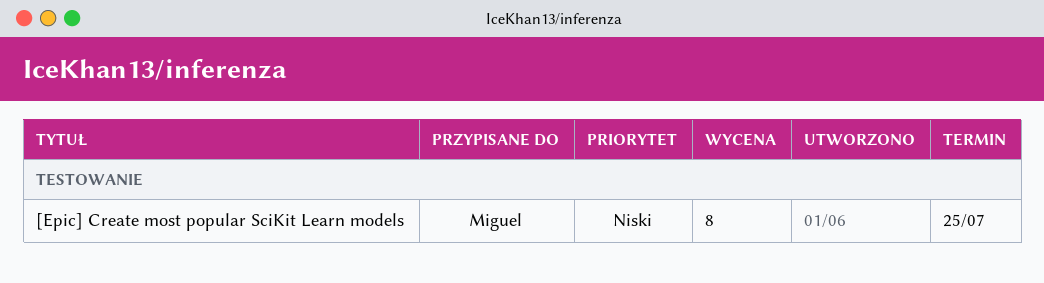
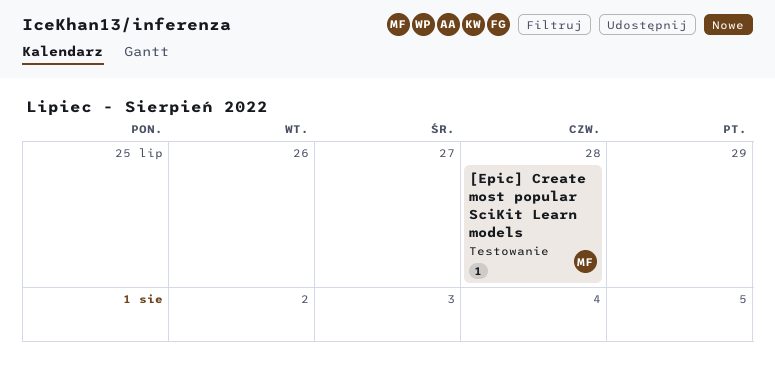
[Epic] Create most popular SciKit Learn models, estimate: 8 -> 1
[Epic] Create most popular SciKit Learn models, due: Jul 25 -> Jul 28

